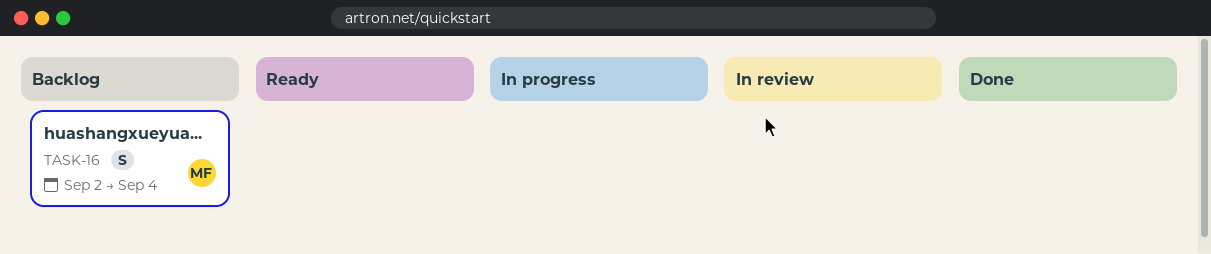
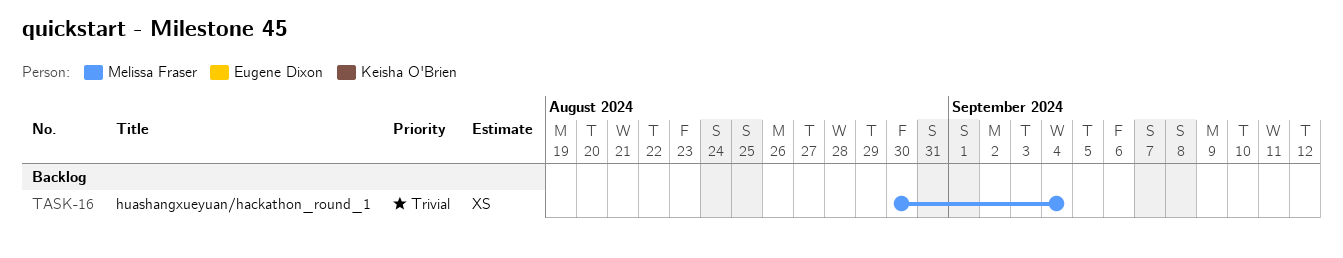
TASK-16, estimate: S -> XS
TASK-16, start: Sep 2 -> Aug 30

